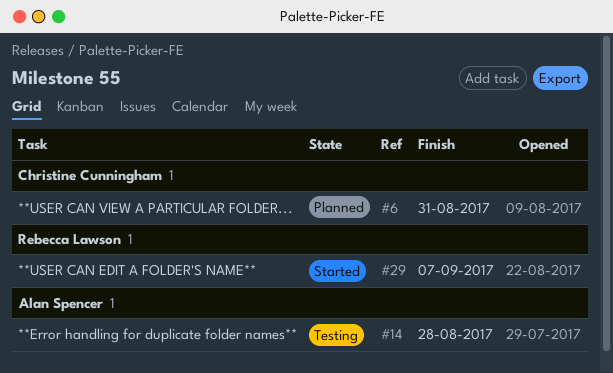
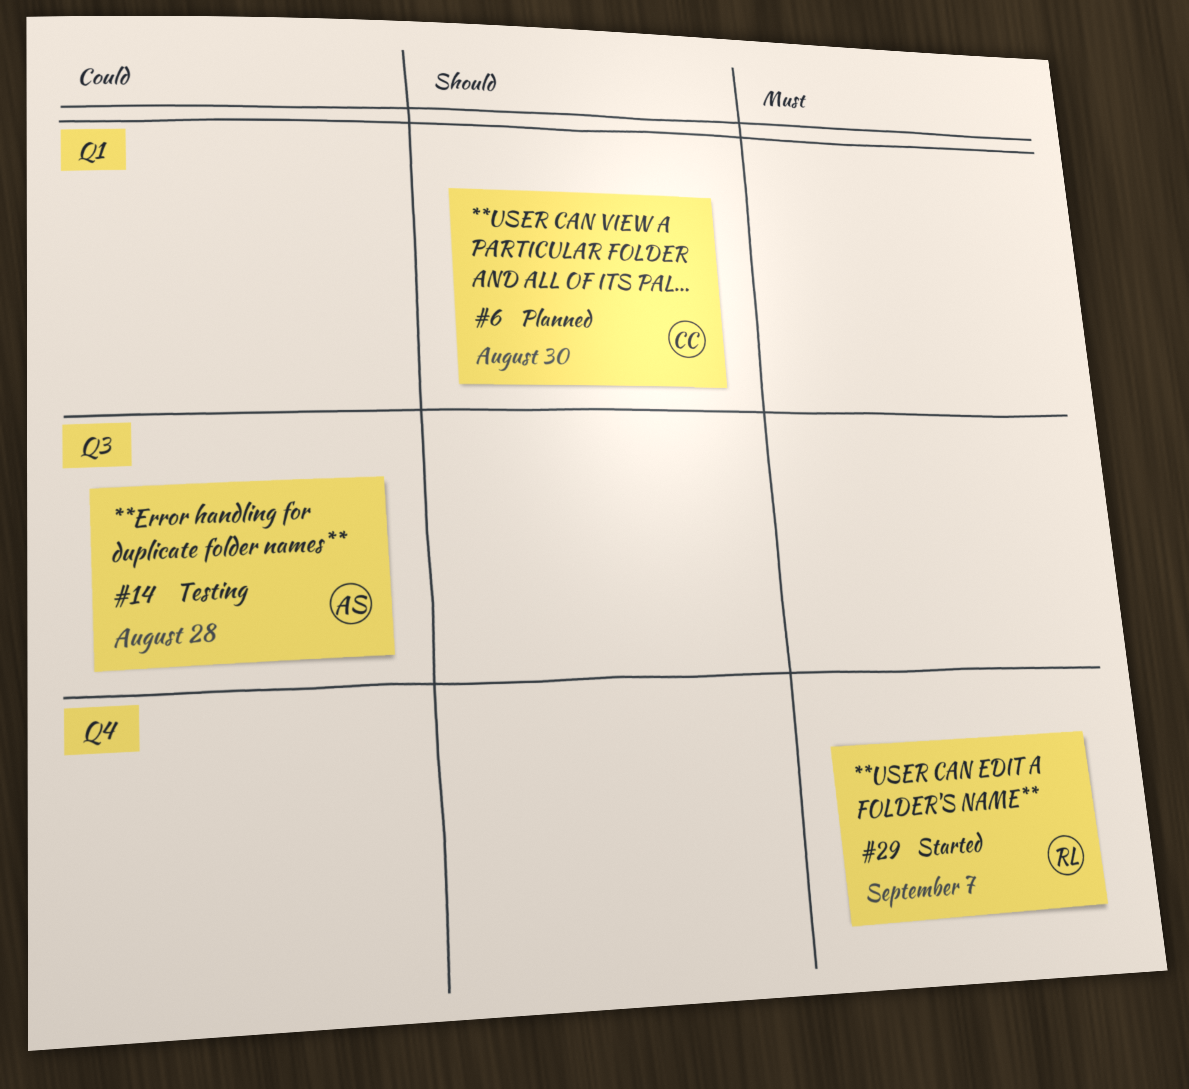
#6, due: Aug 31 -> Aug 30

